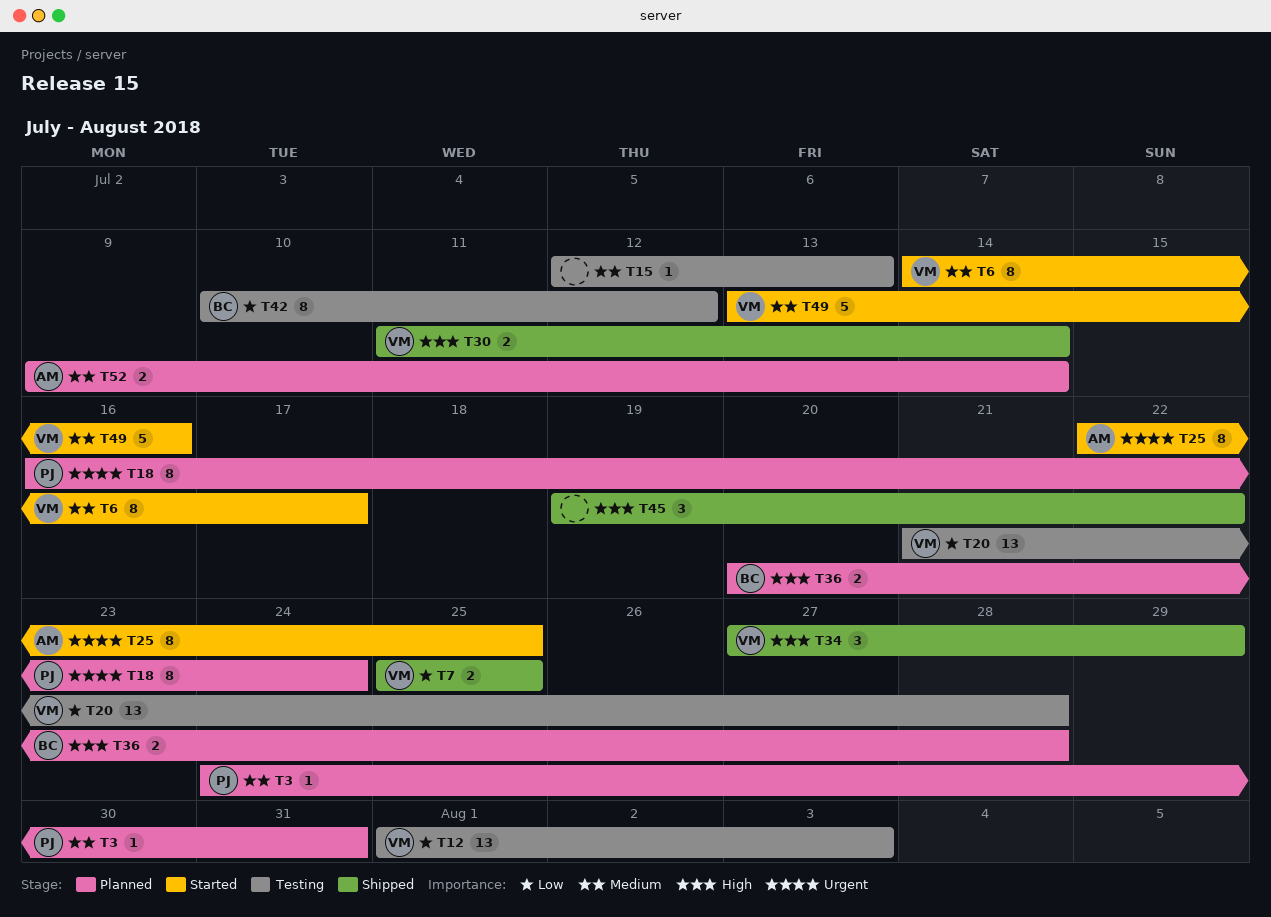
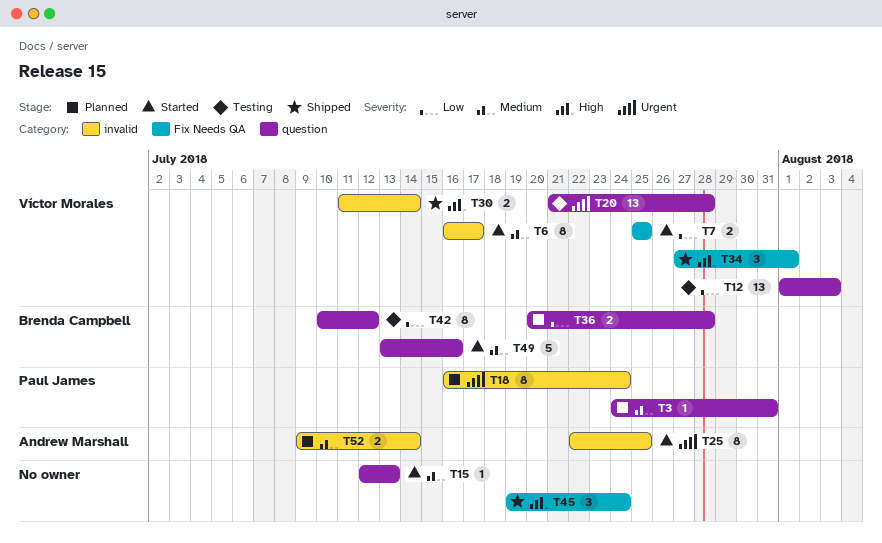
T6, start: Jul 14 -> Jul 16
T7, status: Shipped -> Started
T15, status: Testing -> Started
T20, priority: Low -> Urgent
T34, due: Jul 29 -> Aug 1
T36, priority: High -> Low
T45, due: Jul 22 -> Jul 24
T49, owner: Víctor Morales -> Brenda Campbell

